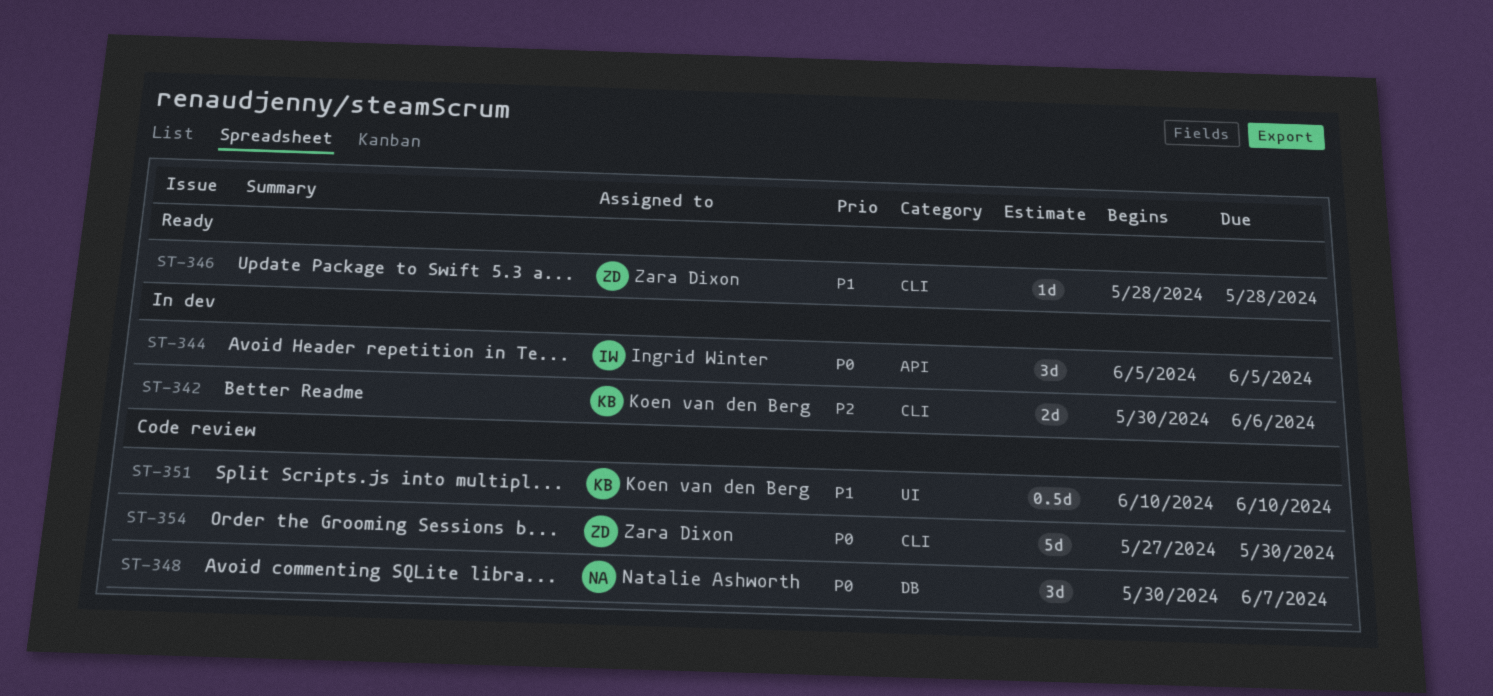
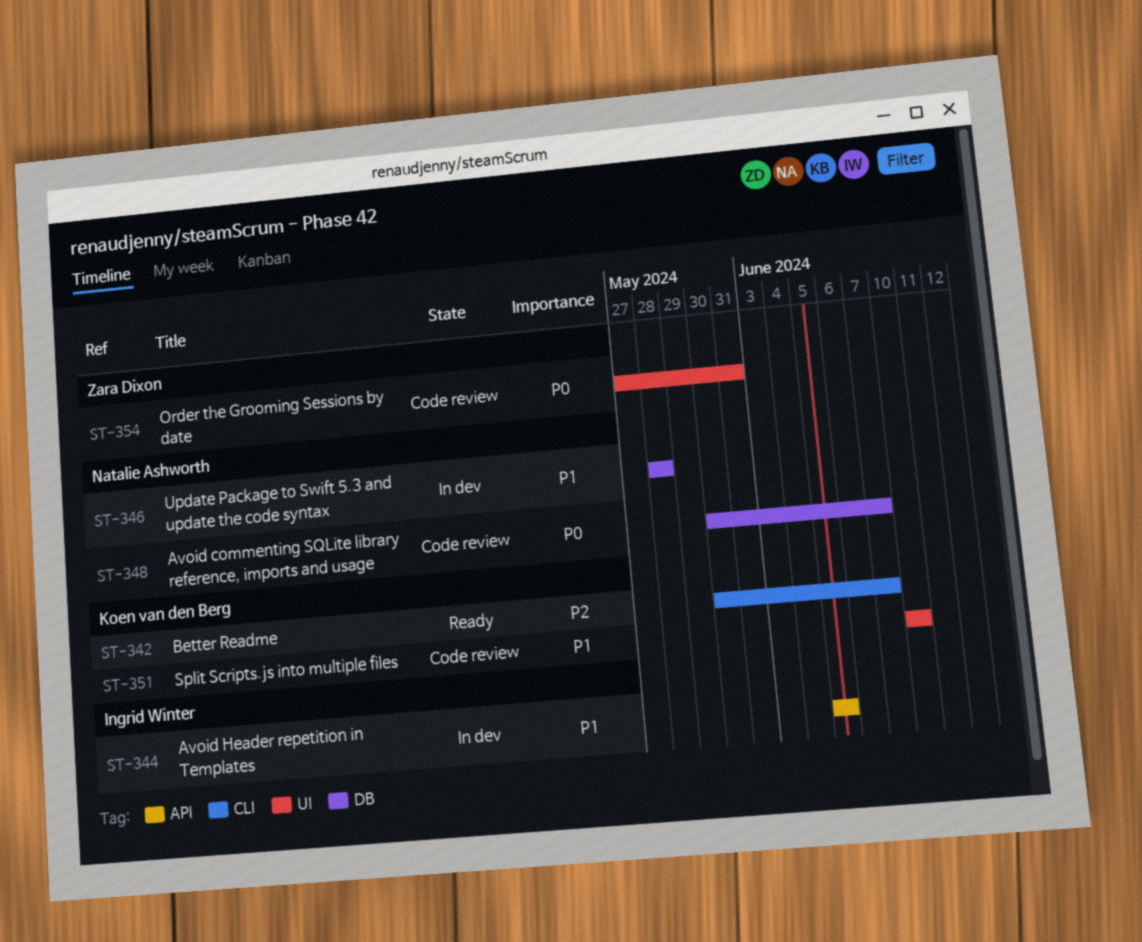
ST-342, status: In dev -> Ready
ST-342, due: Jun 6 -> Jun 7
ST-344, priority: P0 -> P1
ST-346, status: Ready -> In dev
ST-346, owner: Zara Dixon -> Natalie Ashworth
ST-346, label: CLI -> DB
ST-354, label: CLI -> UI
ST-354, due: May 30 -> May 31

